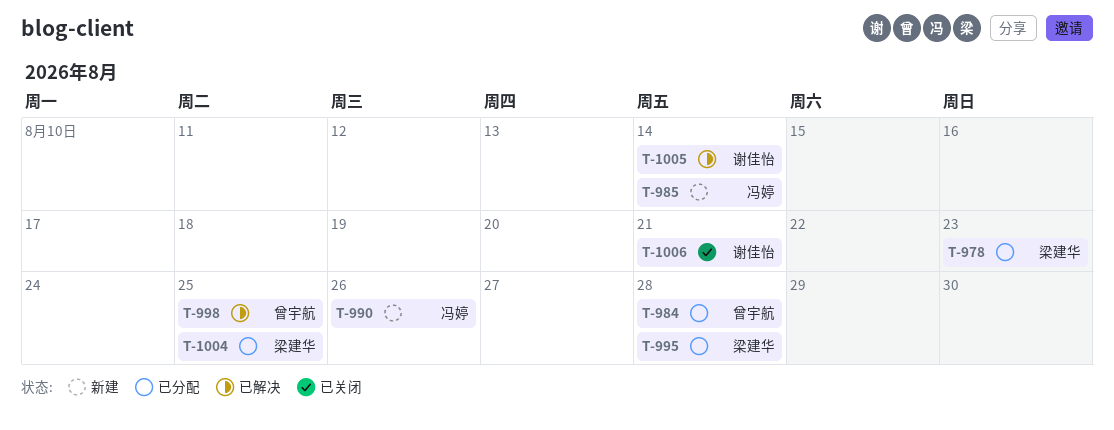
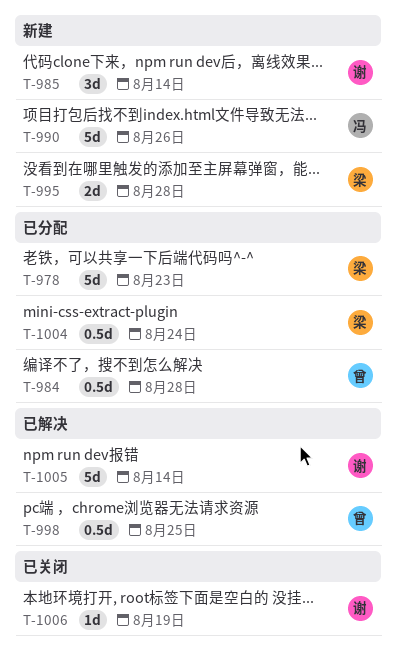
T-985, owner: 冯婷 -> 谢佳怡
T-995, status: 已分配 -> 新建
T-1004, due: Aug 25 -> Aug 24
T-1006, due: Aug 21 -> Aug 19

